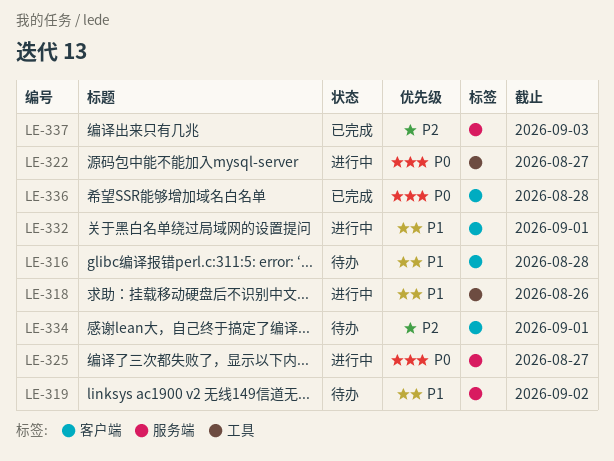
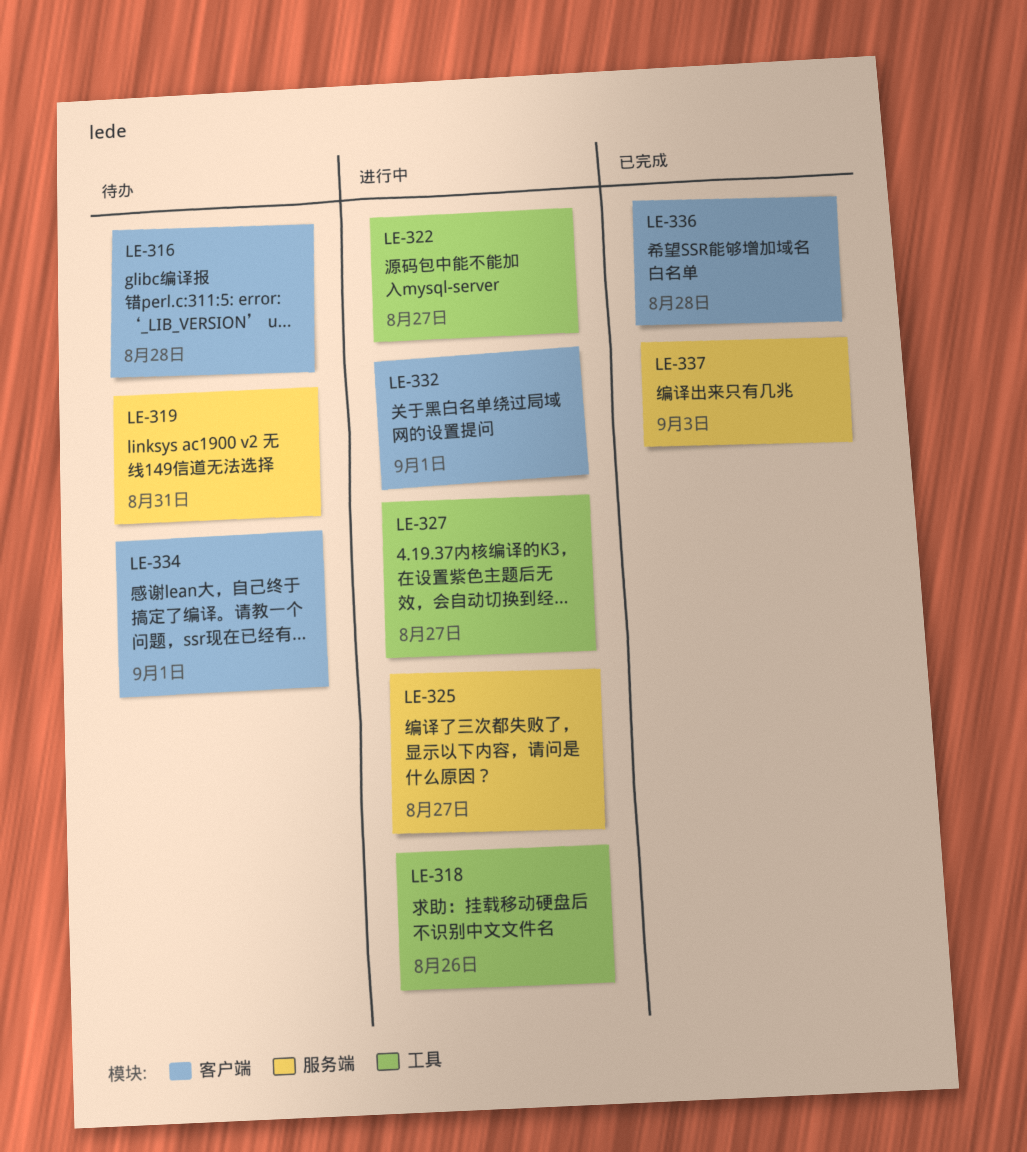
LE-319, due: Sep 2 -> Aug 31
LE-327: none -> present

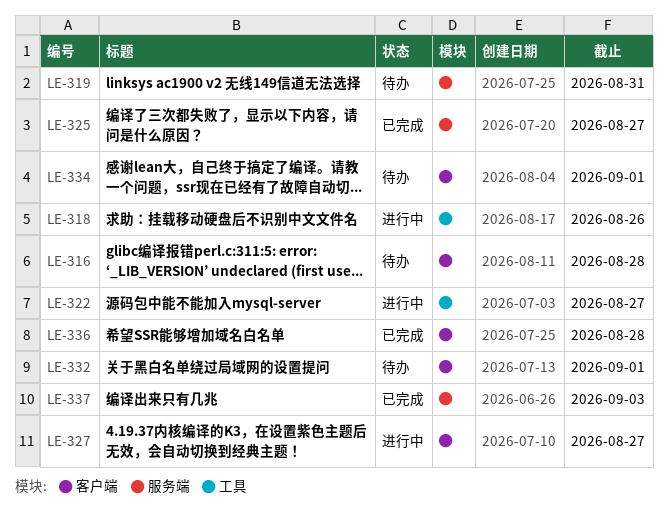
LE-325, status: 进行中 -> 已完成
LE-327, label: 工具 -> 客户端
LE-332, status: 进行中 -> 待办

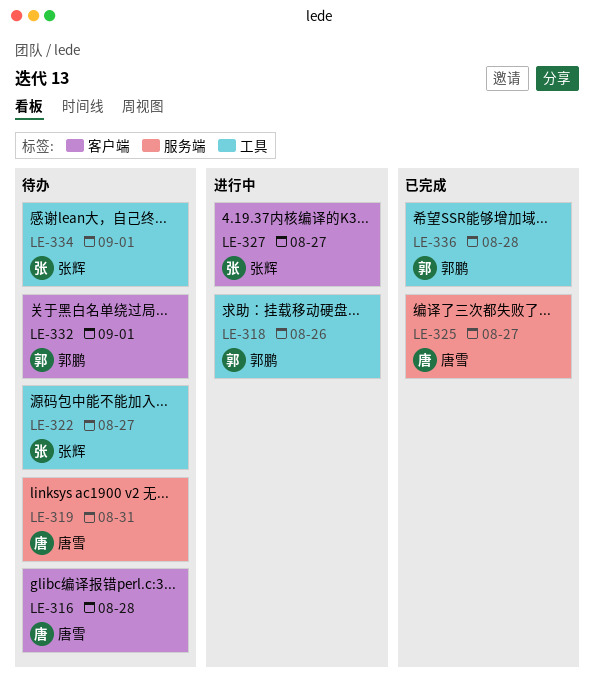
LE-322, status: 进行中 -> 待办
LE-334, label: 客户端 -> 工具
LE-336, label: 客户端 -> 工具
LE-337: present -> none

